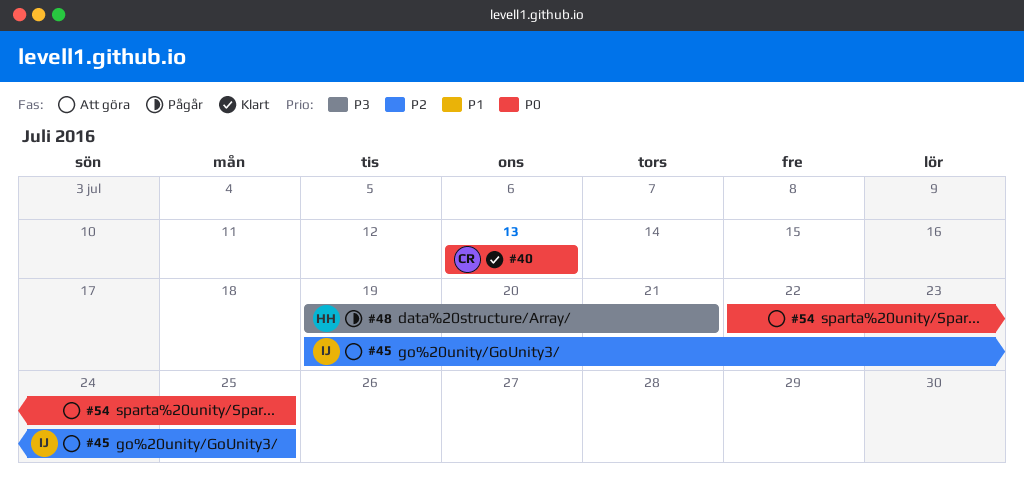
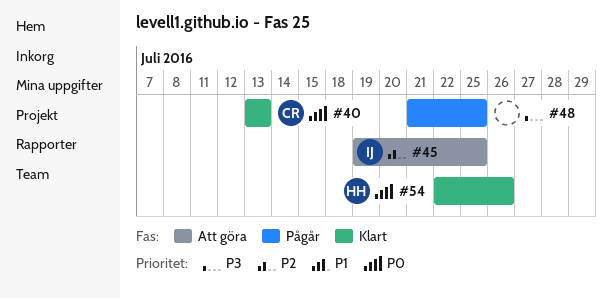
#48, owner: HH -> none
#48, start: Jul 19 -> Jul 21
#48, due: Jul 21 -> Jul 25
#54, status: Att göra -> Klart
#54, owner: none -> HH
#54, due: Jul 25 -> Jul 26

